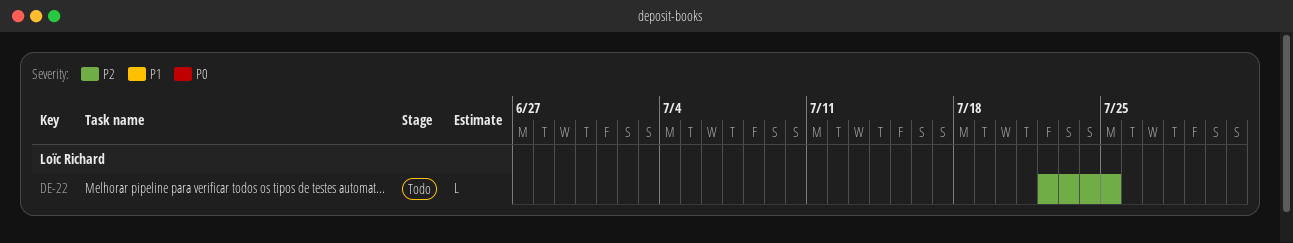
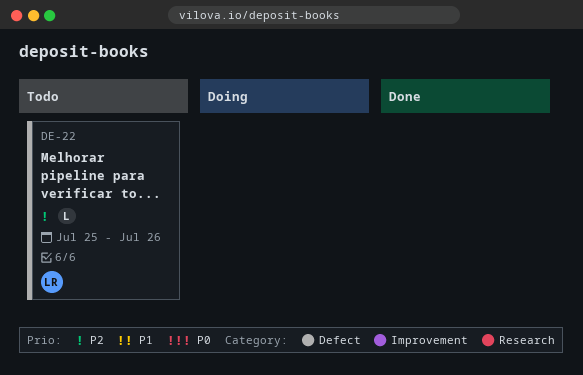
DE-22, start: Jul 22 -> Jul 25
DE-22, due: Jul 25 -> Jul 26

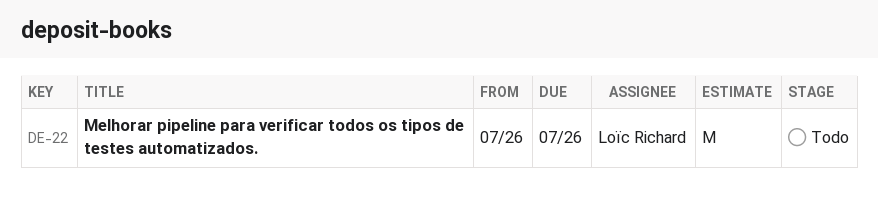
DE-22, estimate: L -> M
DE-22, start: Jul 25 -> Jul 26

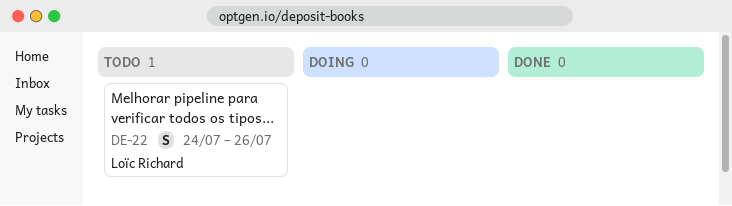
DE-22, estimate: M -> S
DE-22, start: Jul 26 -> Jul 24

